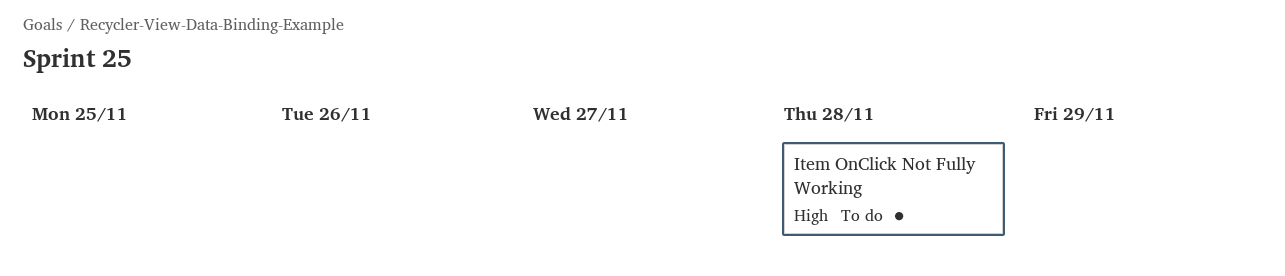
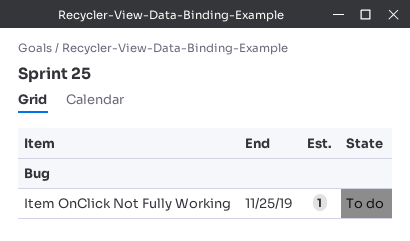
Item OnClick Not Fully Working, due: Nov 28 -> Nov 25

